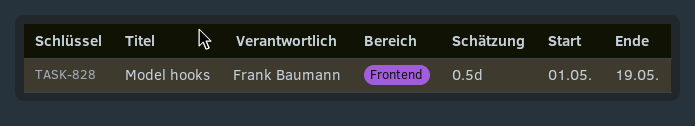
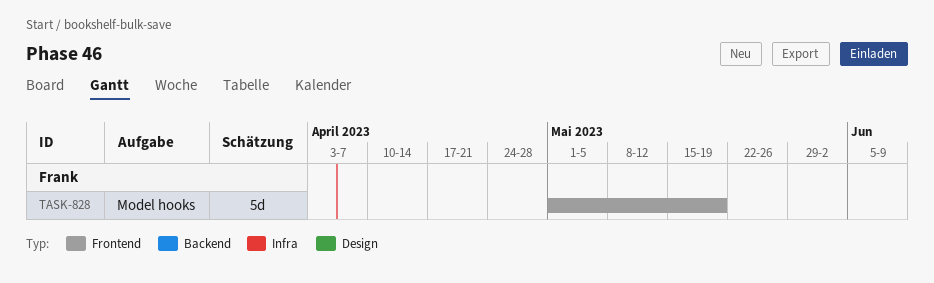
TASK-828, estimate: 0.5d -> 5d

